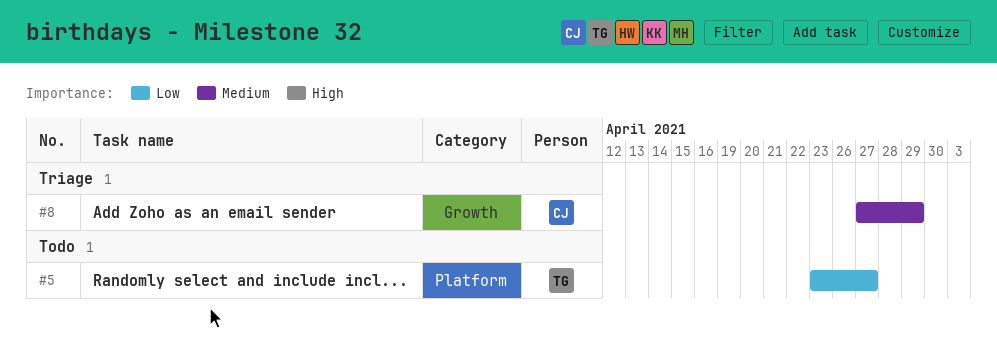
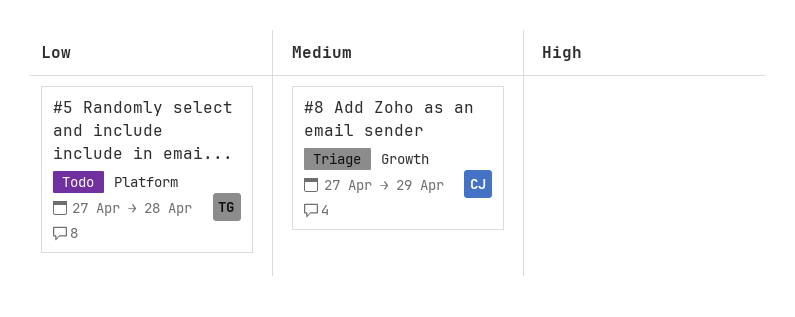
#5, start: Apr 23 -> Apr 27
#5, due: Apr 27 -> Apr 28

